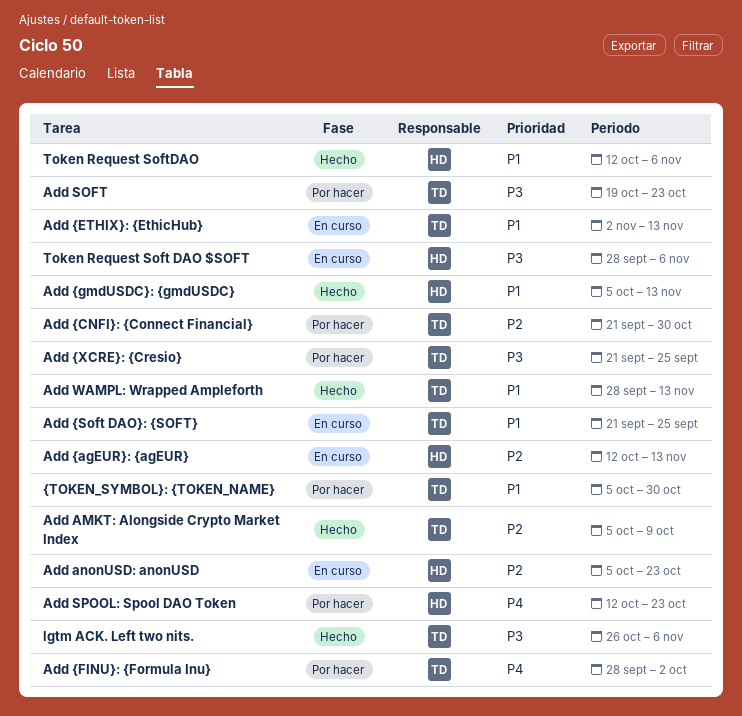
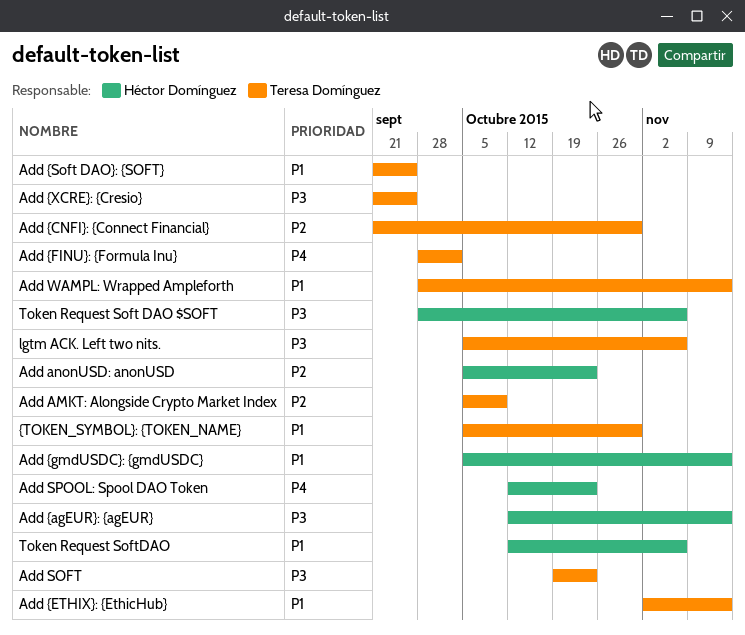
Add {agEUR}: {agEUR}, priority: P2 -> P3
lgtm ACK. Left two nits., start: Oct 26 -> Oct 5

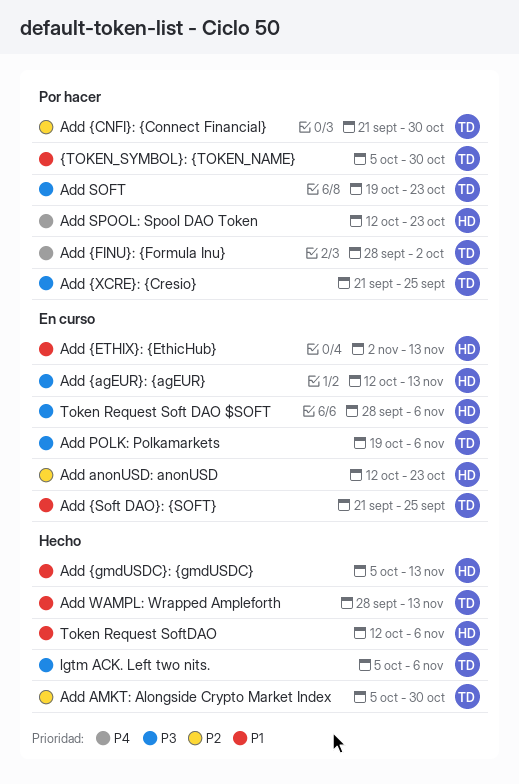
Add AMKT: Alongside Crypto Market Index, due: Oct 9 -> Oct 30
Add anonUSD: anonUSD, start: Oct 5 -> Oct 12
Add POLK: Polkamarkets: none -> present
Add {ETHIX}: {EthicHub}, owner: Teresa Domínguez -> Héctor Domínguez

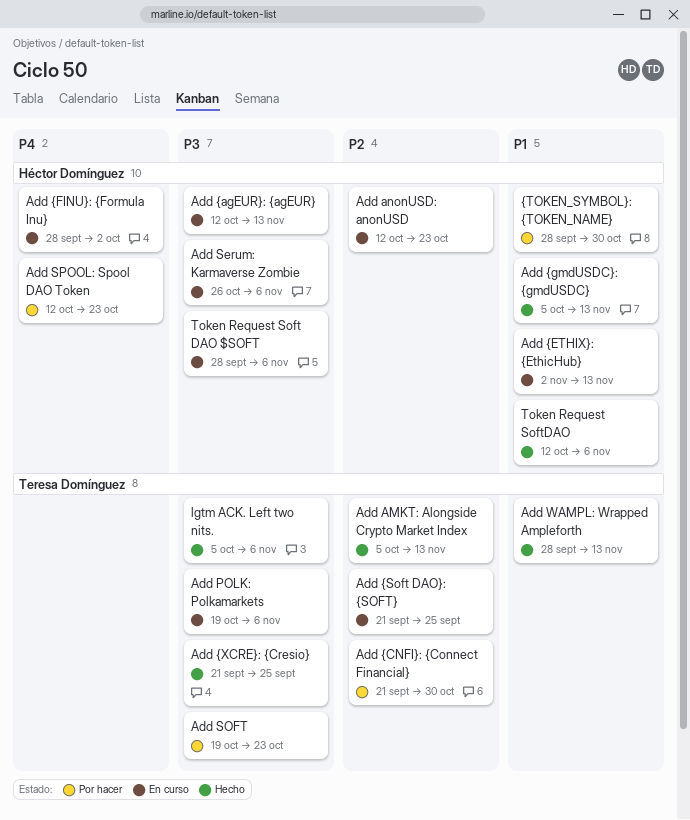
Add AMKT: Alongside Crypto Market Index, due: Oct 30 -> Nov 13
Add Serum: Karmaverse Zombie: none -> present
Add {FINU}: {Formula Inu}, status: Por hacer -> En curso
Add {FINU}: {Formula Inu}, owner: Teresa Domínguez -> Héctor Domínguez
Add {Soft DAO}: {SOFT}, priority: P1 -> P2
Add {XCRE}: {Cresio}, status: Por hacer -> Hecho
{TOKEN_SYMBOL}: {TOKEN_NAME}, owner: Teresa Domínguez -> Héctor Domínguez
{TOKEN_SYMBOL}: {TOKEN_NAME}, start: Oct 5 -> Sep 28

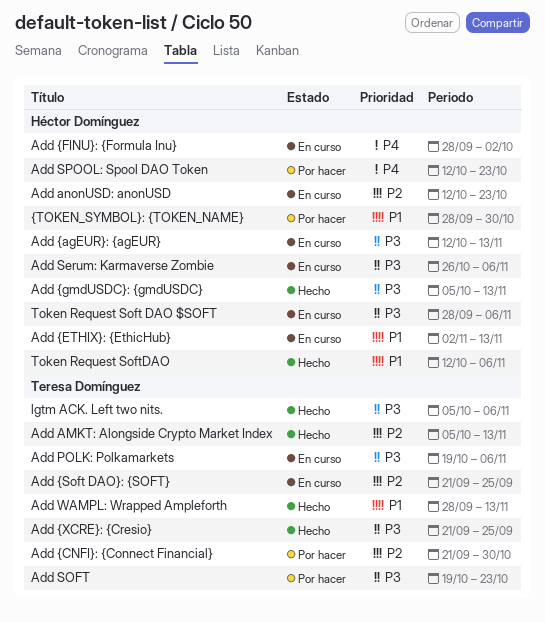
Add {gmdUSDC}: {gmdUSDC}, priority: P1 -> P3

